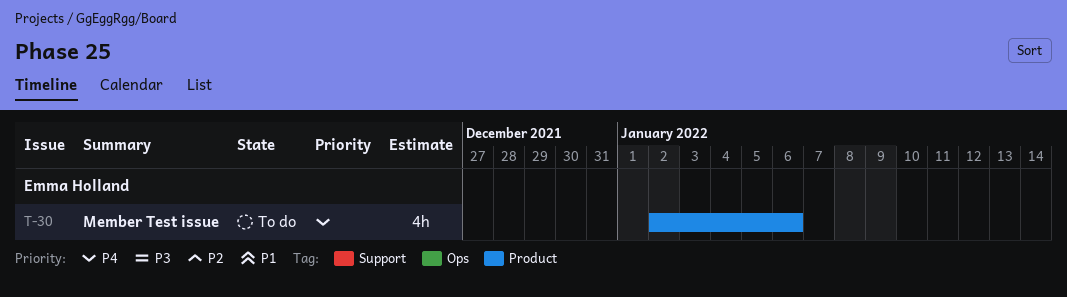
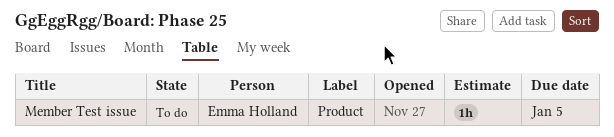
Member Test issue, estimate: 4h -> 1h
Member Test issue, due: Jan 6 -> Jan 5

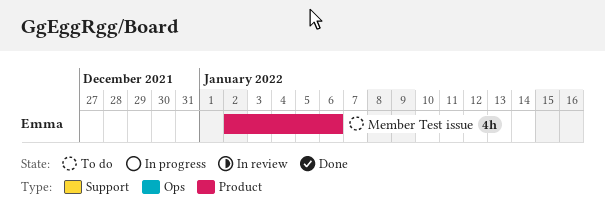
Member Test issue, estimate: 1h -> 4h
Member Test issue, due: Jan 5 -> Jan 6

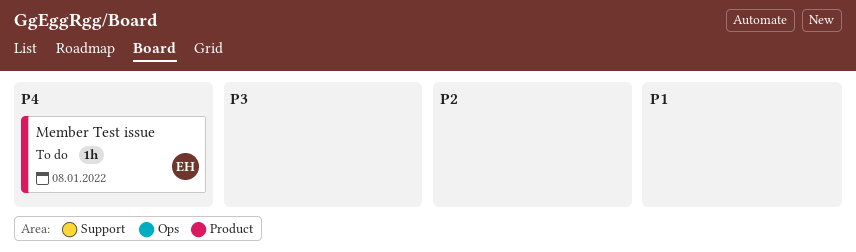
Member Test issue, estimate: 4h -> 1h
Member Test issue, due: Jan 6 -> Jan 8

